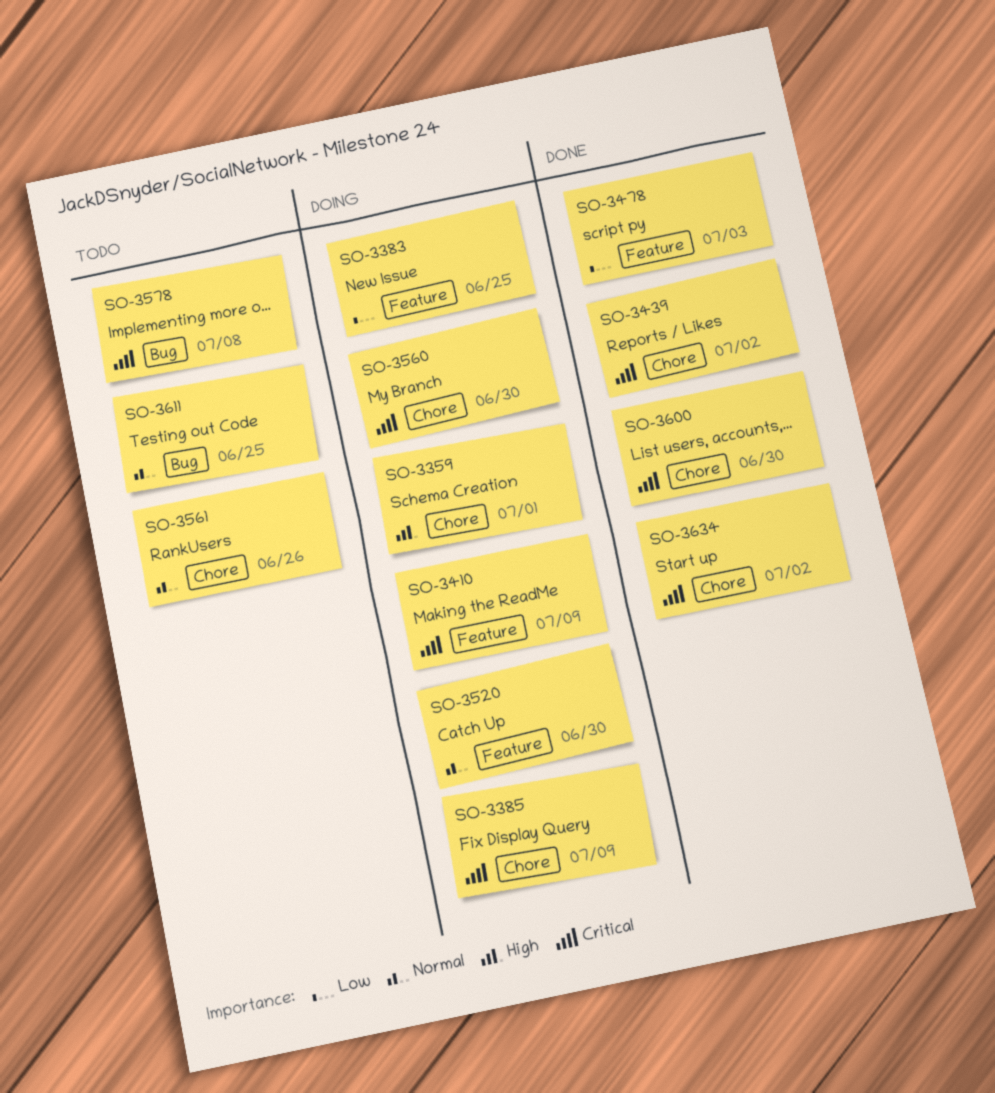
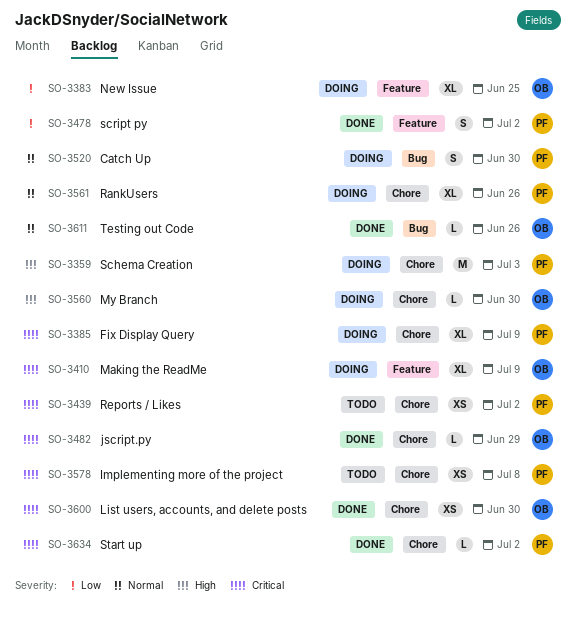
SO-3359, due: Jul 1 -> Jul 3
SO-3439, status: Done -> Todo
SO-3478, due: Jul 3 -> Jul 2
SO-3482: none -> present
SO-3520, label: Feature -> Bug
SO-3560, priority: Critical -> High
SO-3561, status: Todo -> Doing
SO-3578, label: Bug -> Chore
SO-3611, status: Todo -> Done
SO-3611, due: Jun 25 -> Jun 26

